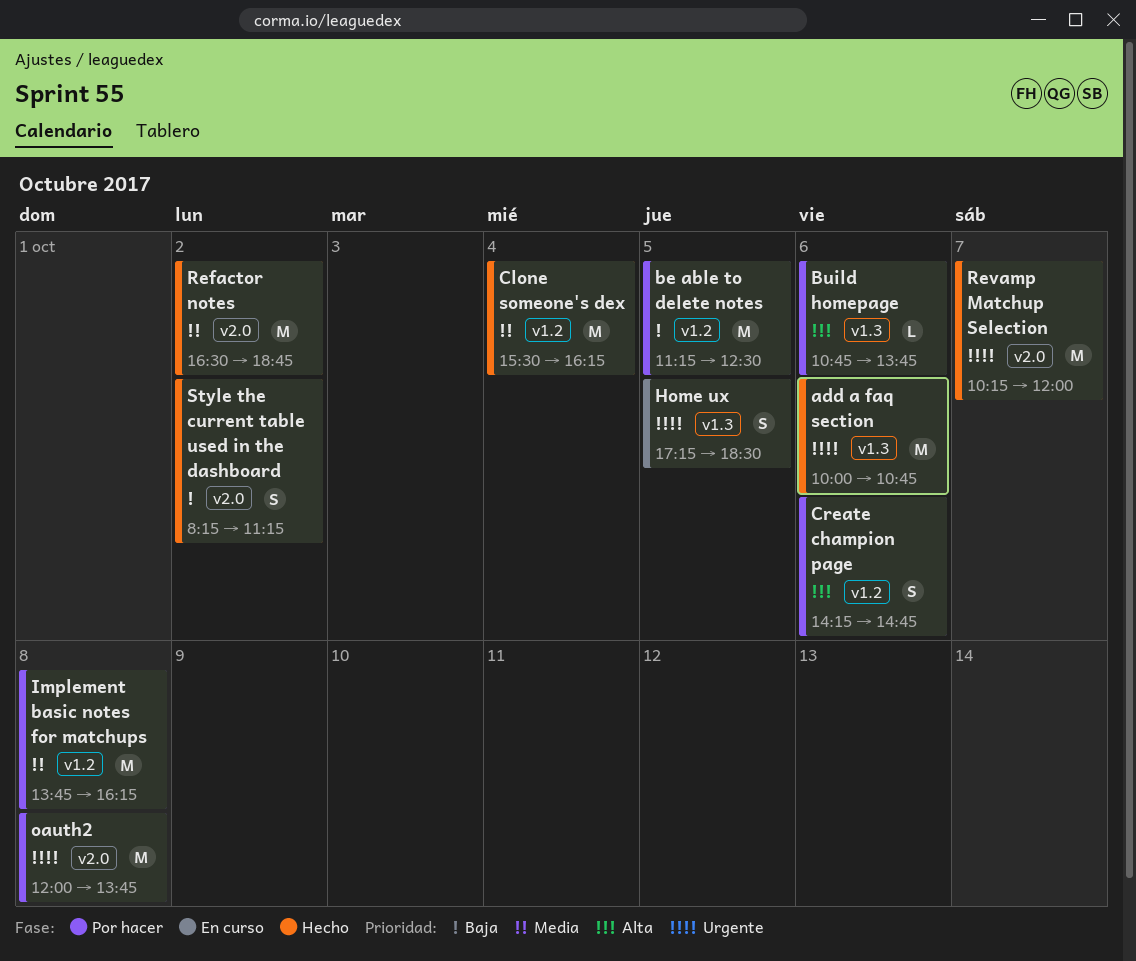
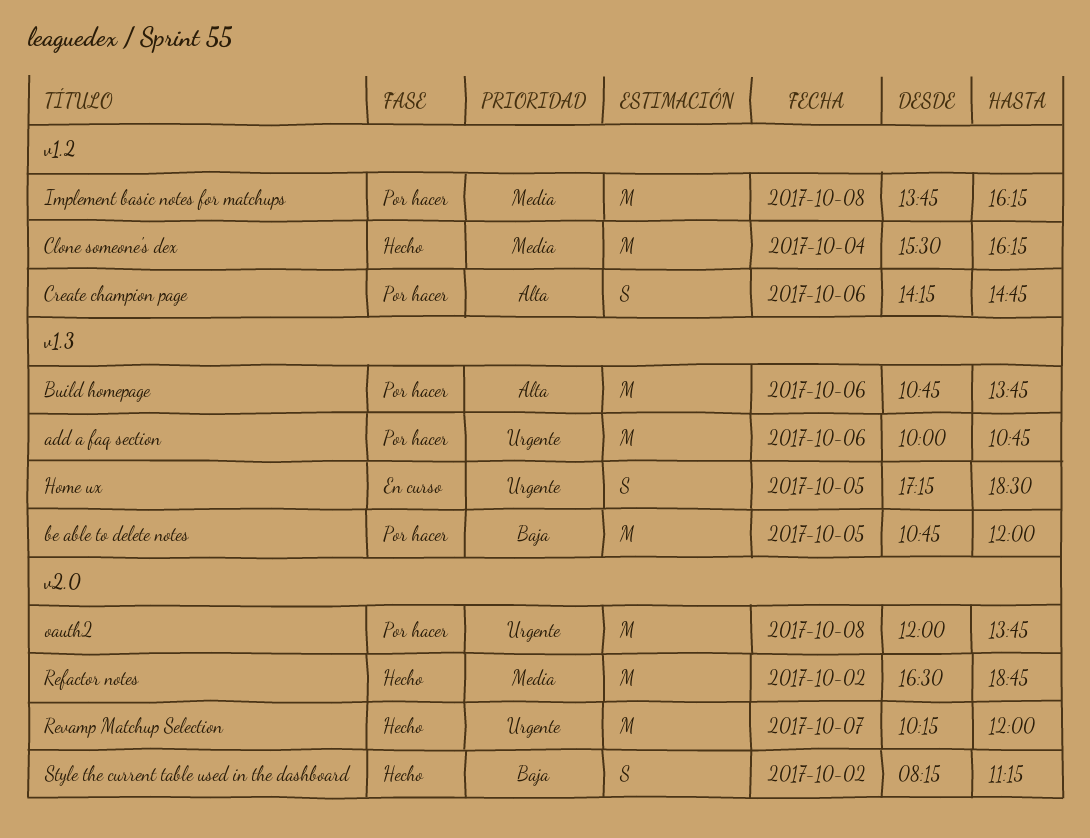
add a faq section, status: Hecho -> Por hacer
be able to delete notes, label: v1.2 -> v1.3
be able to delete notes, begins: 11:15 -> 10:45
be able to delete notes, ends: 12:30 -> 12:00
Build homepage, estimate: L -> M

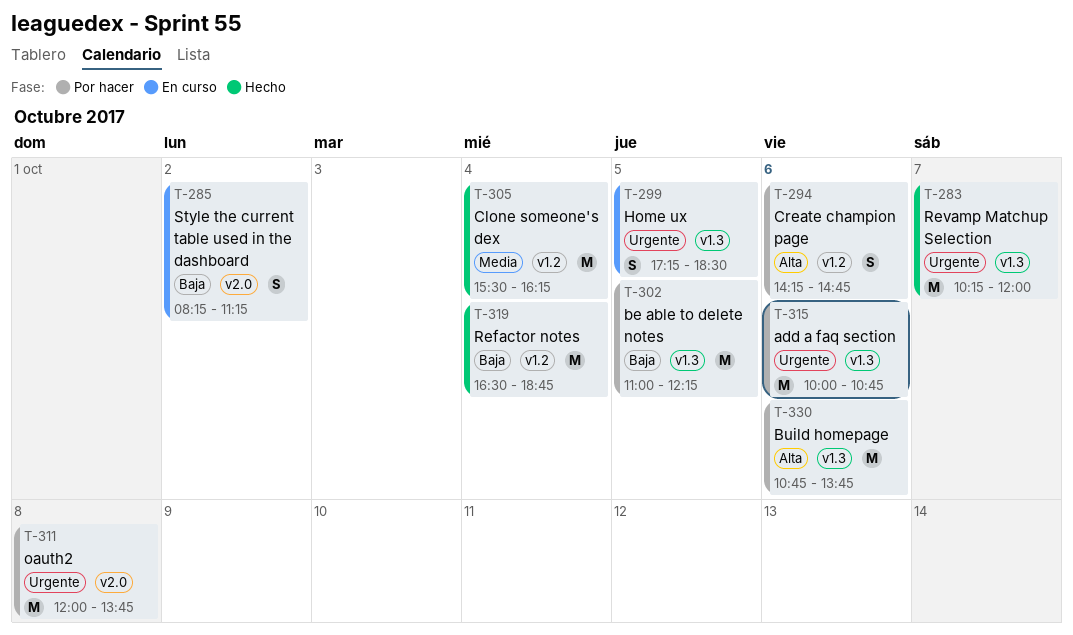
be able to delete notes, begins: 10:45 -> 11:00
be able to delete notes, ends: 12:00 -> 12:15
Implement basic notes for matchups: present -> none
Refactor notes, priority: Media -> Baja
Refactor notes, label: v2.0 -> v1.2
Refactor notes, day: Oct 2 -> Oct 4
Revamp Matchup Selection, label: v2.0 -> v1.3
Style the current table used in the dashboard, status: Hecho -> En curso

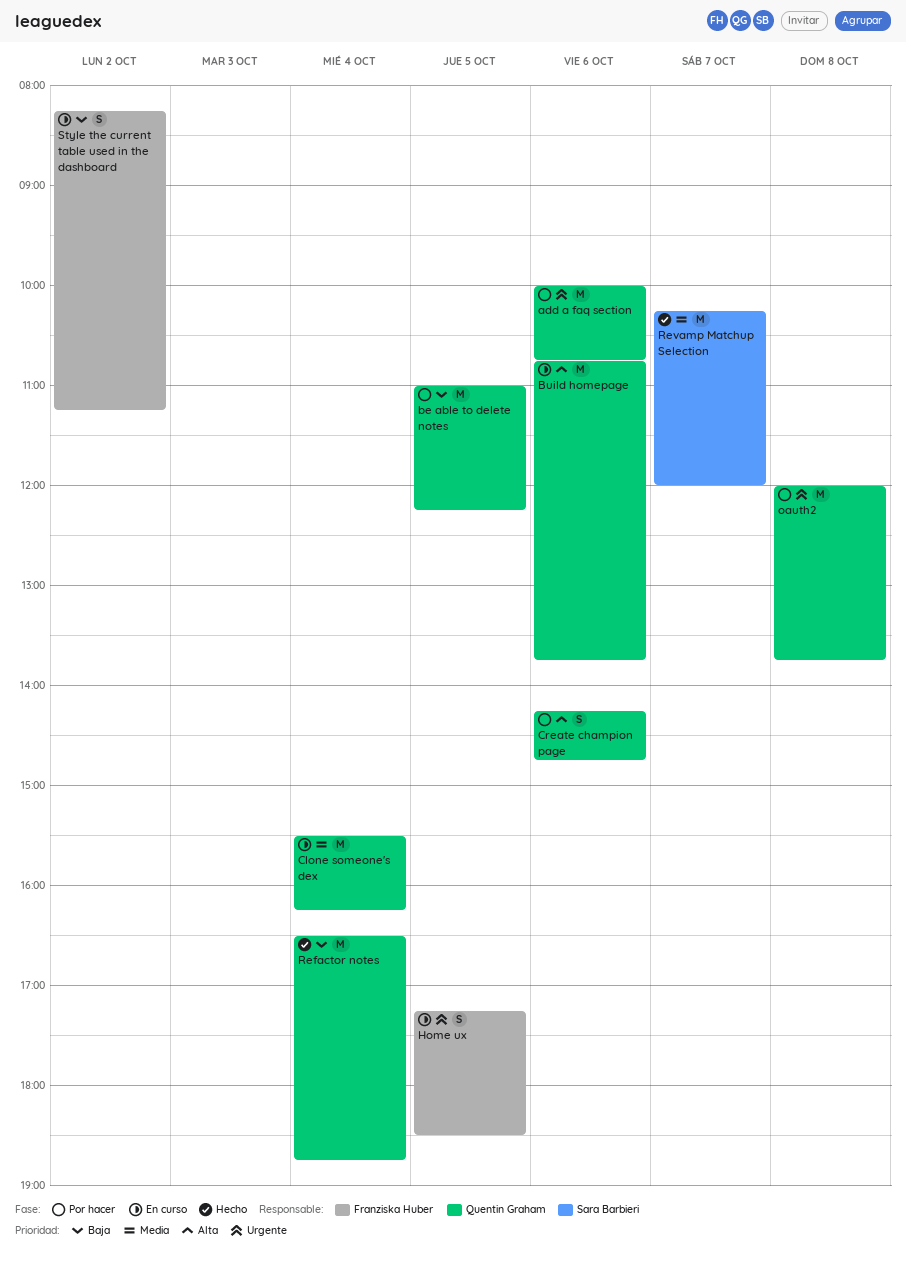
Build homepage, status: Por hacer -> En curso
Clone someone's dex, status: Hecho -> En curso
Revamp Matchup Selection, priority: Urgente -> Media

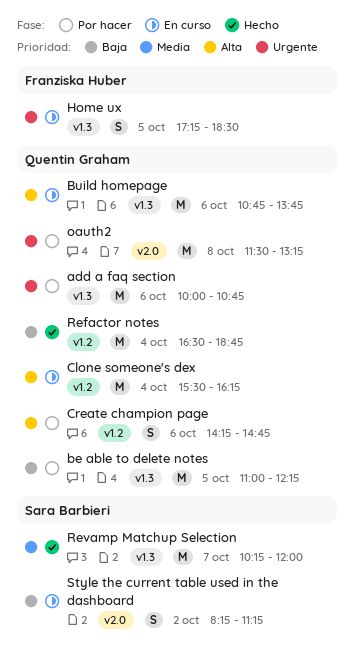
Clone someone's dex, priority: Media -> Alta
oauth2, begins: 12:00 -> 11:30
oauth2, ends: 13:45 -> 13:15
Style the current table used in the dashboard, owner: Franziska Huber -> Sara Barbieri

